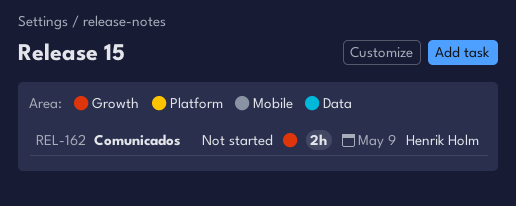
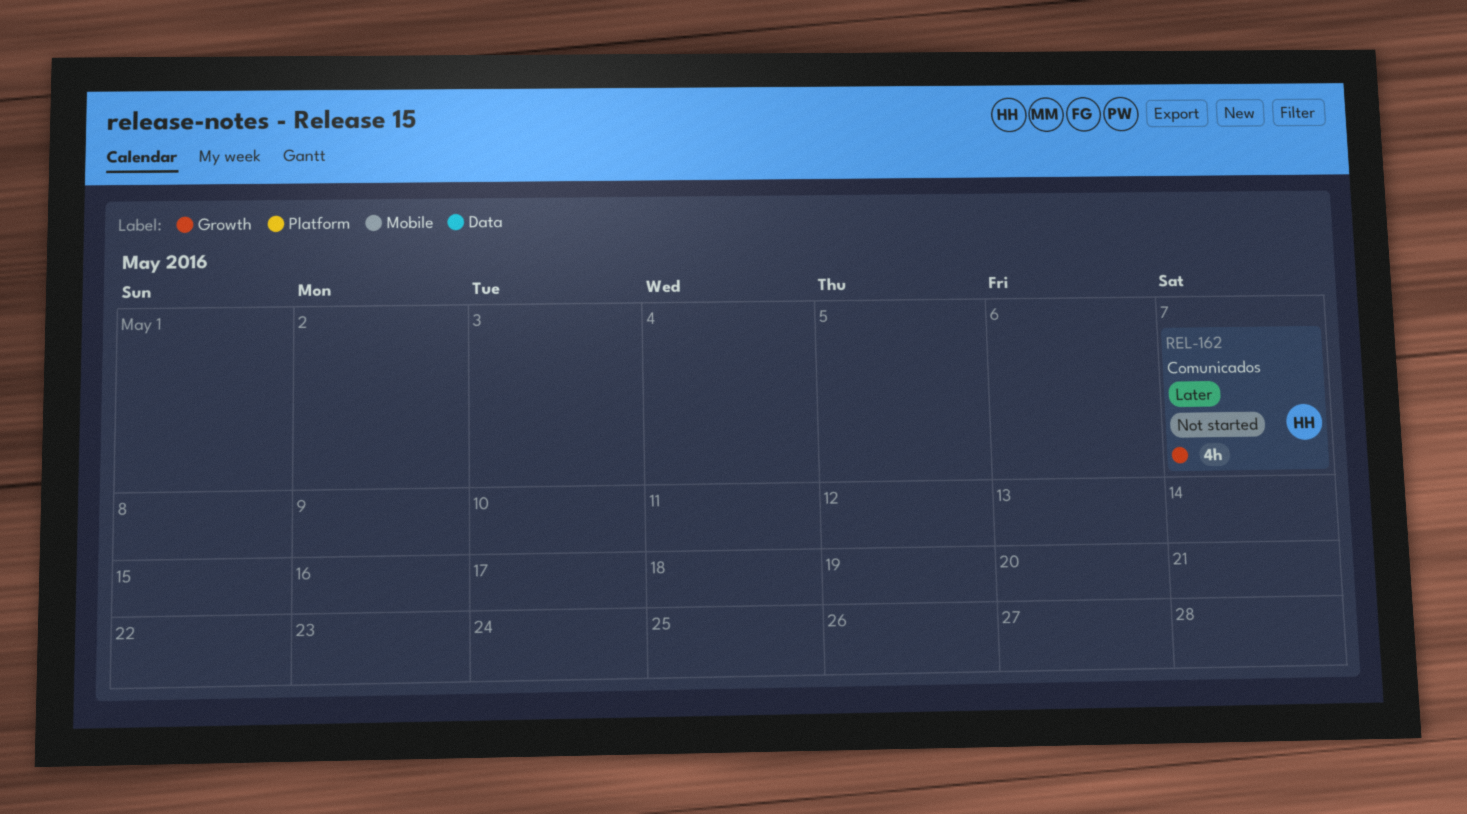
REL-162, estimate: 2h -> 4h
REL-162, due: May 9 -> May 7

